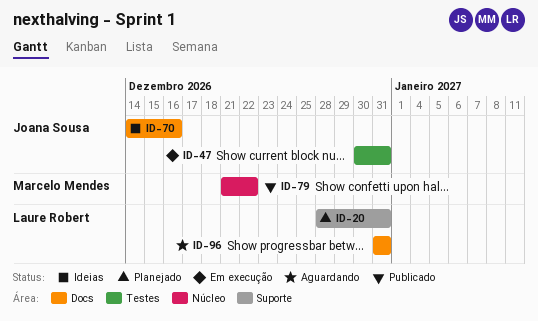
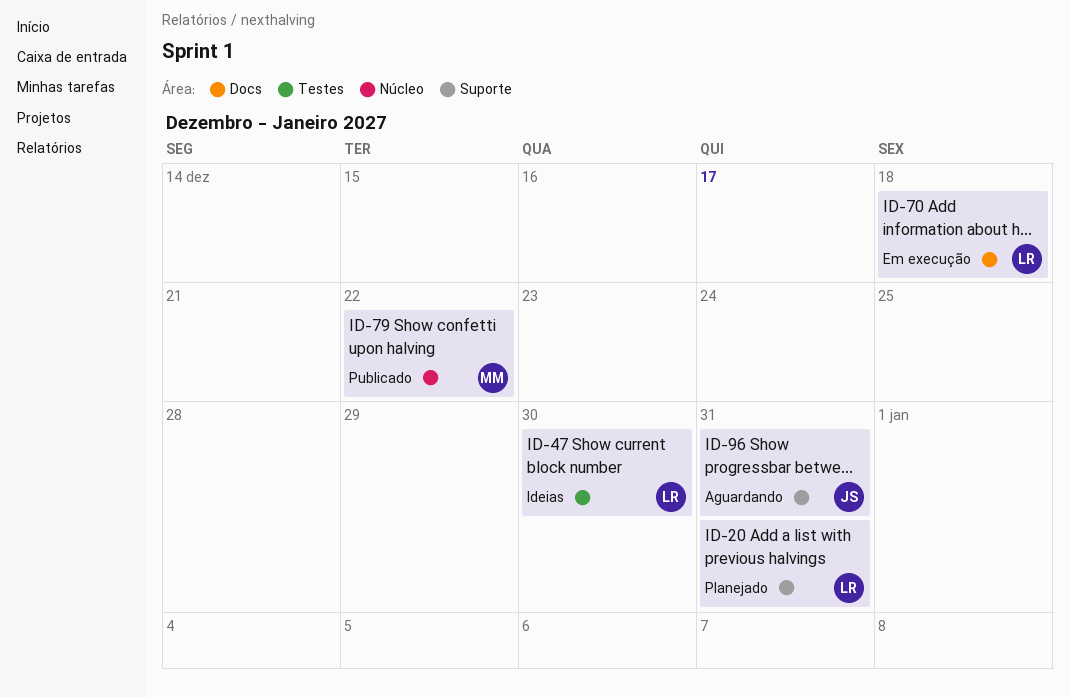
ID-47, status: Em execução -> Ideias
ID-47, owner: Joana Sousa -> Laure Robert
ID-47, due: Dec 31 -> Dec 30
ID-70, status: Ideias -> Em execução
ID-70, owner: Joana Sousa -> Laure Robert
ID-70, due: Dec 16 -> Dec 18
ID-96, owner: Laure Robert -> Joana Sousa
ID-96, label: Docs -> Suporte

